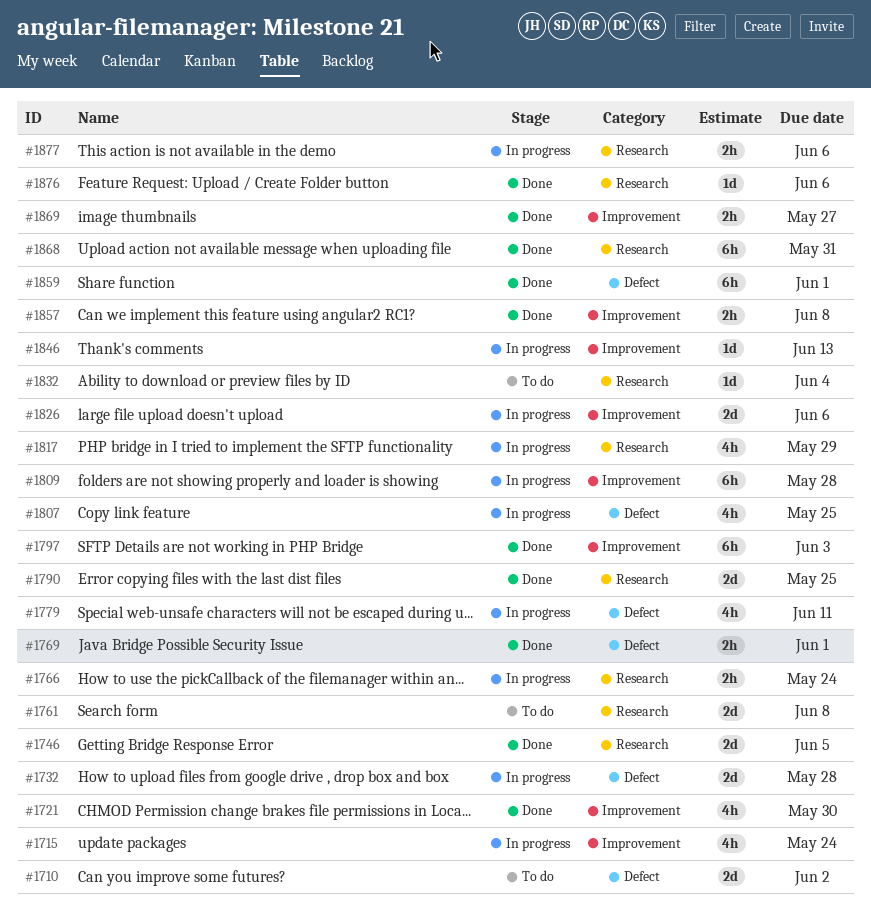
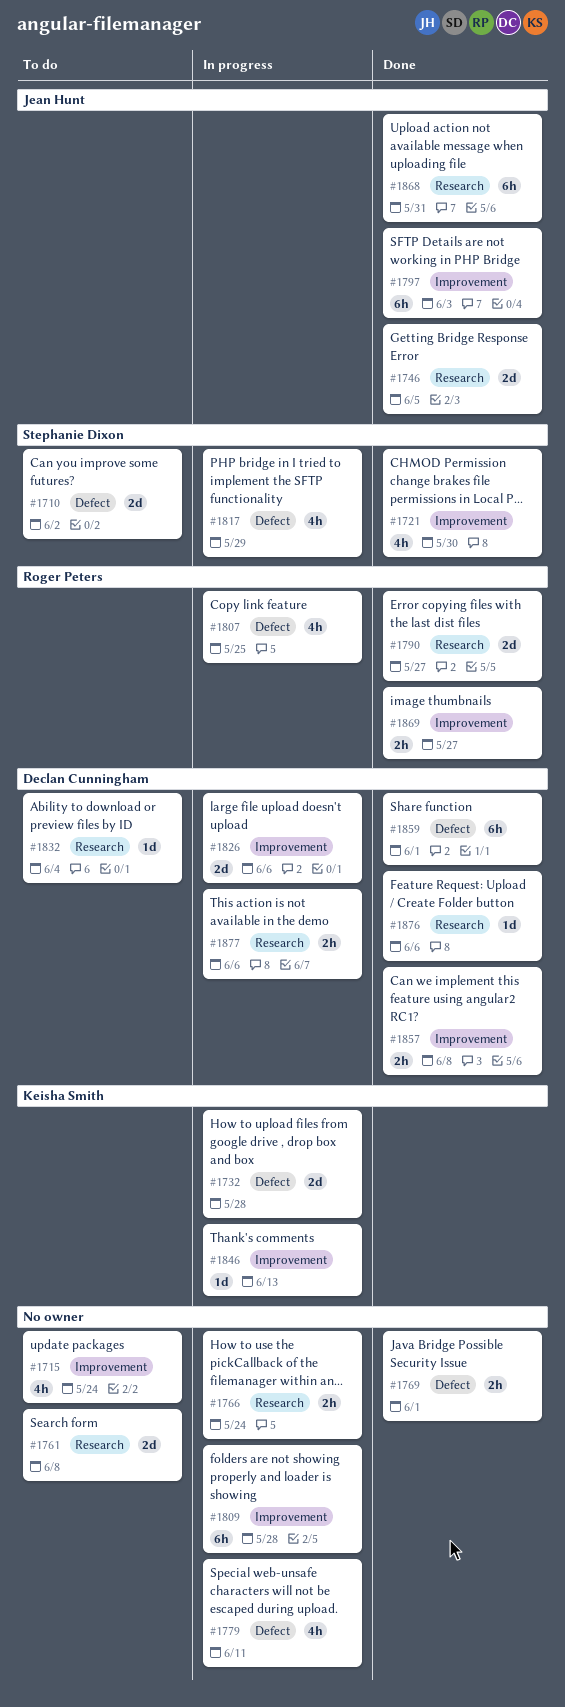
#1715, status: In progress -> To do
#1790, due: May 25 -> May 27
#1817, label: Research -> Defect

